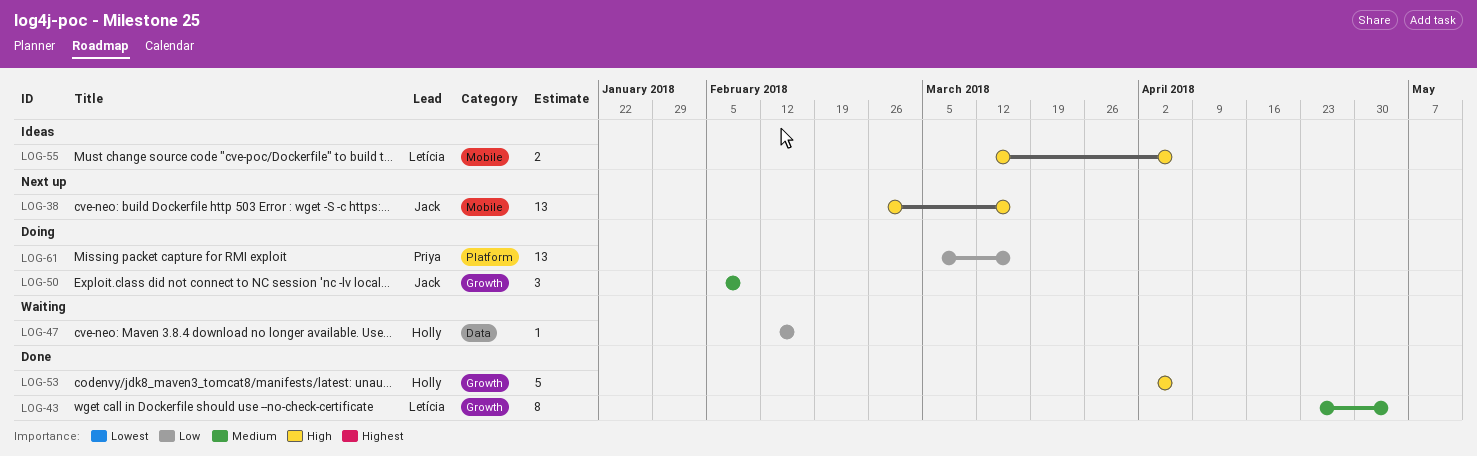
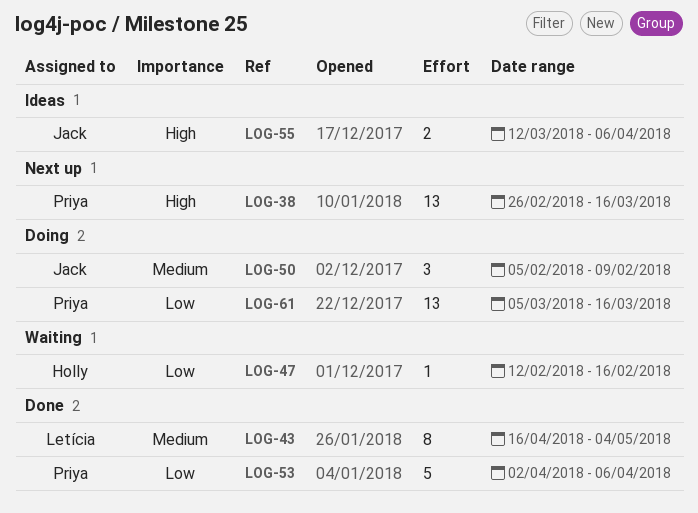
LOG-38, owner: Jack -> Priya
LOG-43, start: Apr 23 -> Apr 16
LOG-53, owner: Holly -> Priya
LOG-53, priority: High -> Low
LOG-55, owner: Letícia -> Jack

